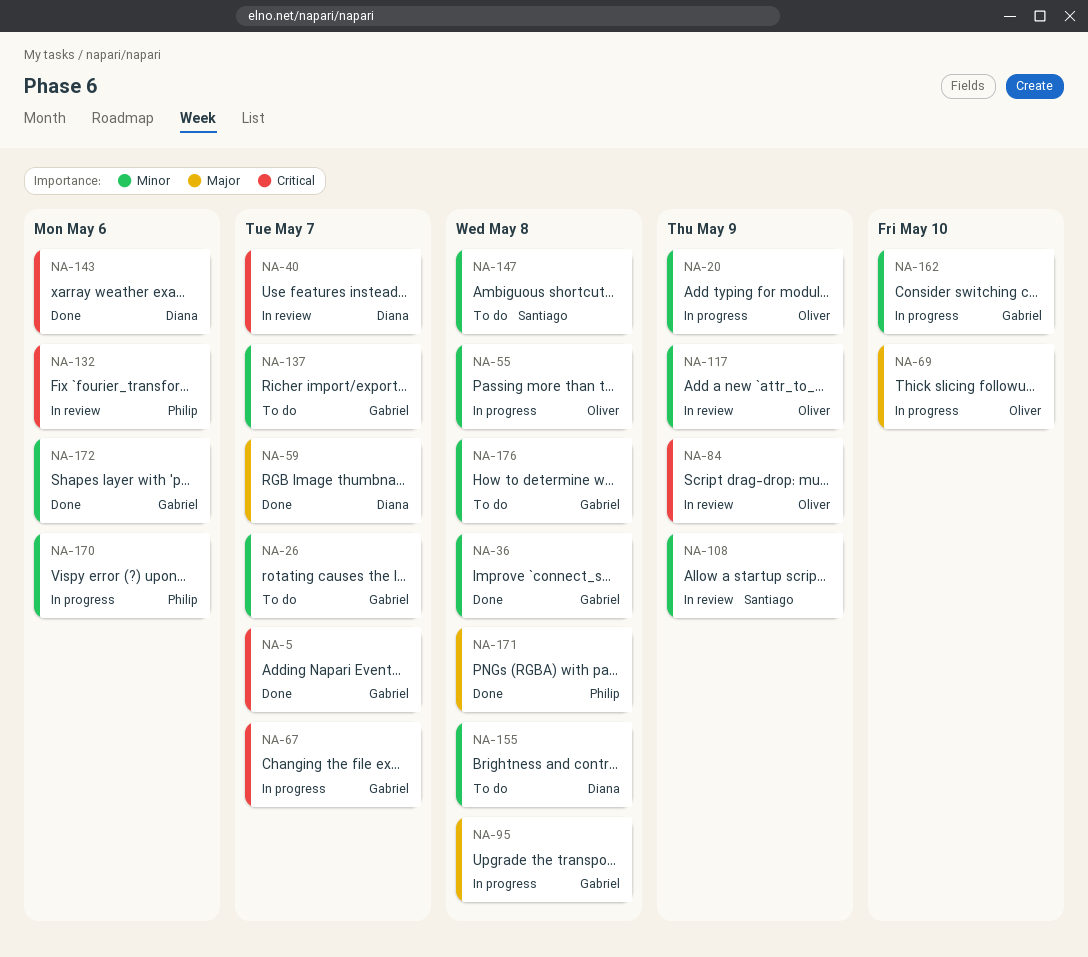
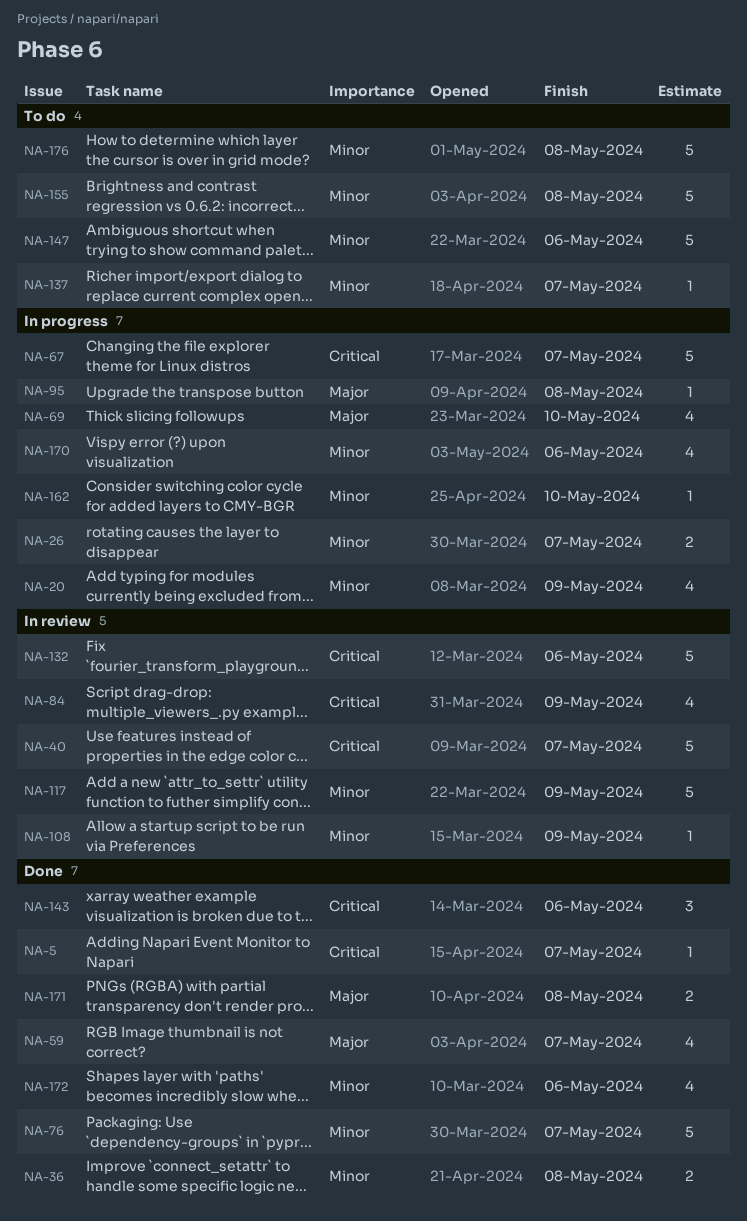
NA-26, status: To do -> In progress
NA-55: present -> none
NA-76: none -> present
NA-147, due: May 8 -> May 6

